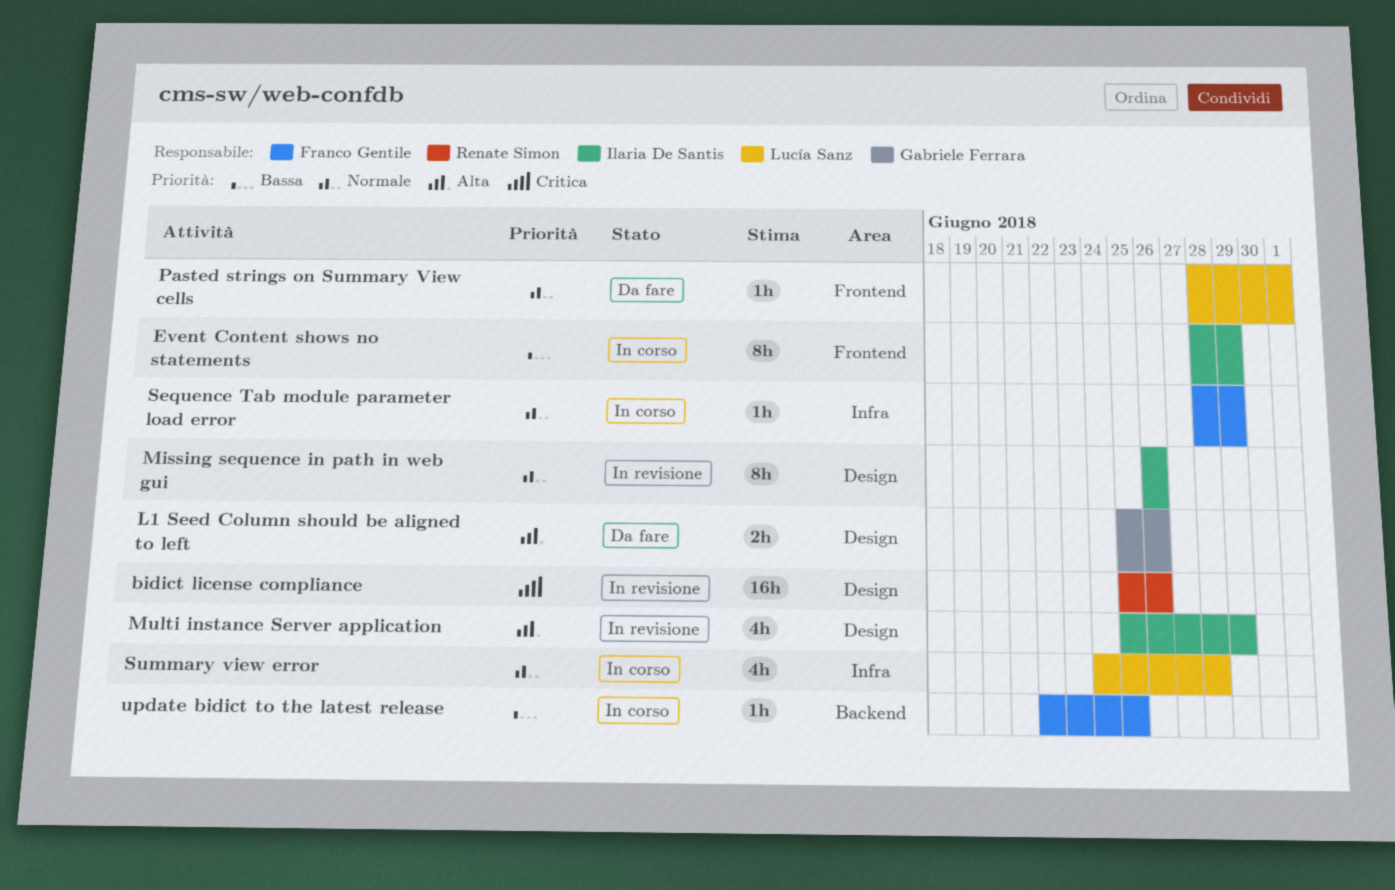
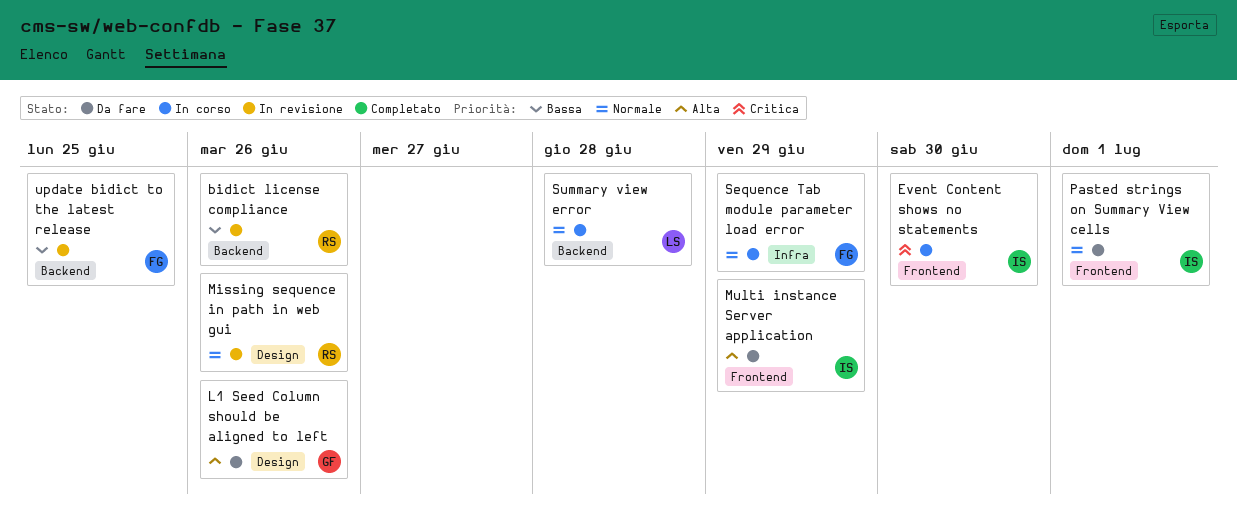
bidict license compliance, priority: Critica -> Bassa
bidict license compliance, label: Design -> Backend
Event Content shows no statements, priority: Bassa -> Critica
Event Content shows no statements, due: Jun 29 -> Jun 30
Missing sequence in path in web gui, owner: Ilaria De Santis -> Renate Simon
Multi instance Server application, status: In revisione -> Da fare
Multi instance Server application, label: Design -> Frontend
Pasted strings on Summary View cells, owner: Lucía Sanz -> Ilaria De Santis
Summary view error, label: Infra -> Backend
update bidict to the latest release, status: In corso -> In revisione

